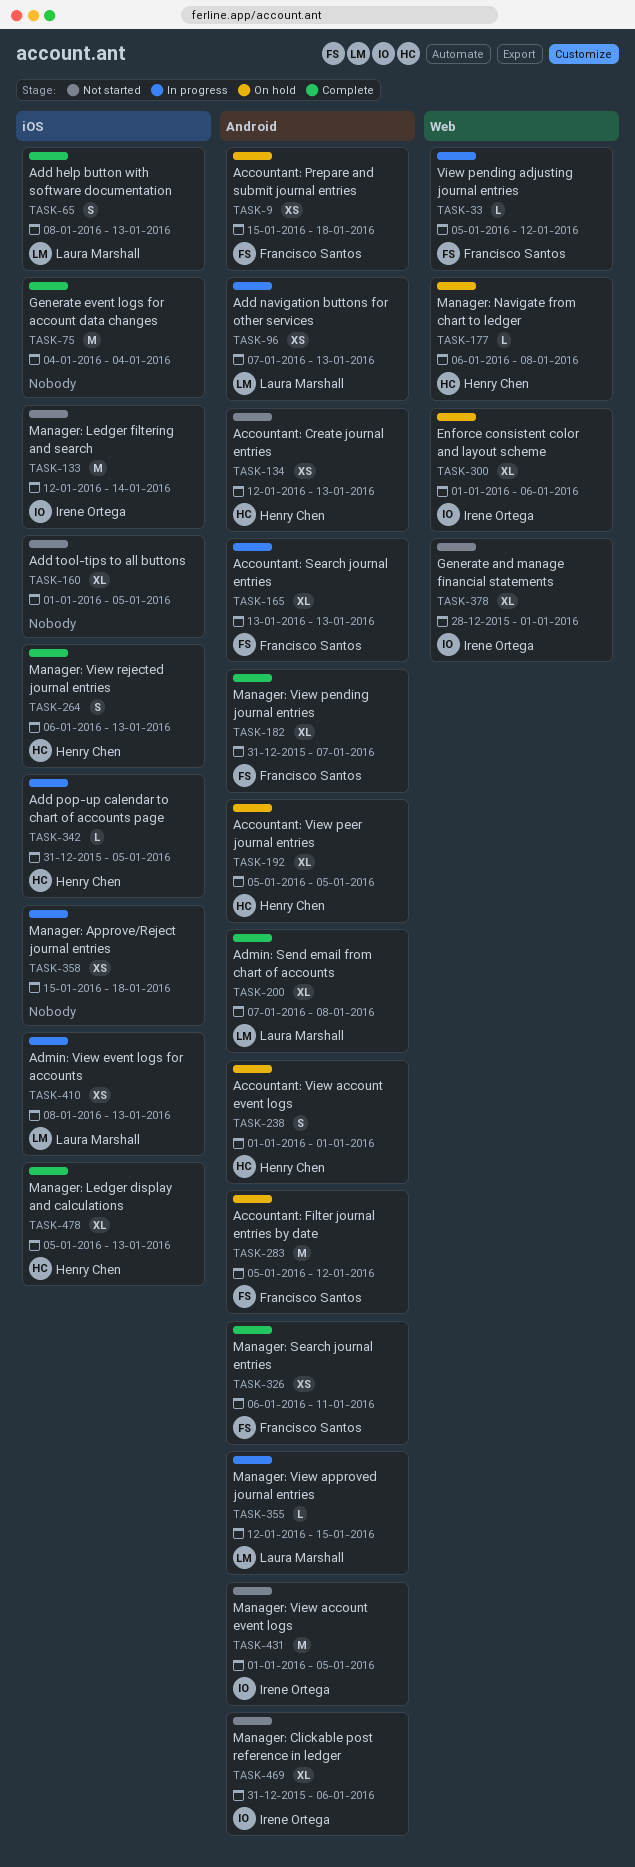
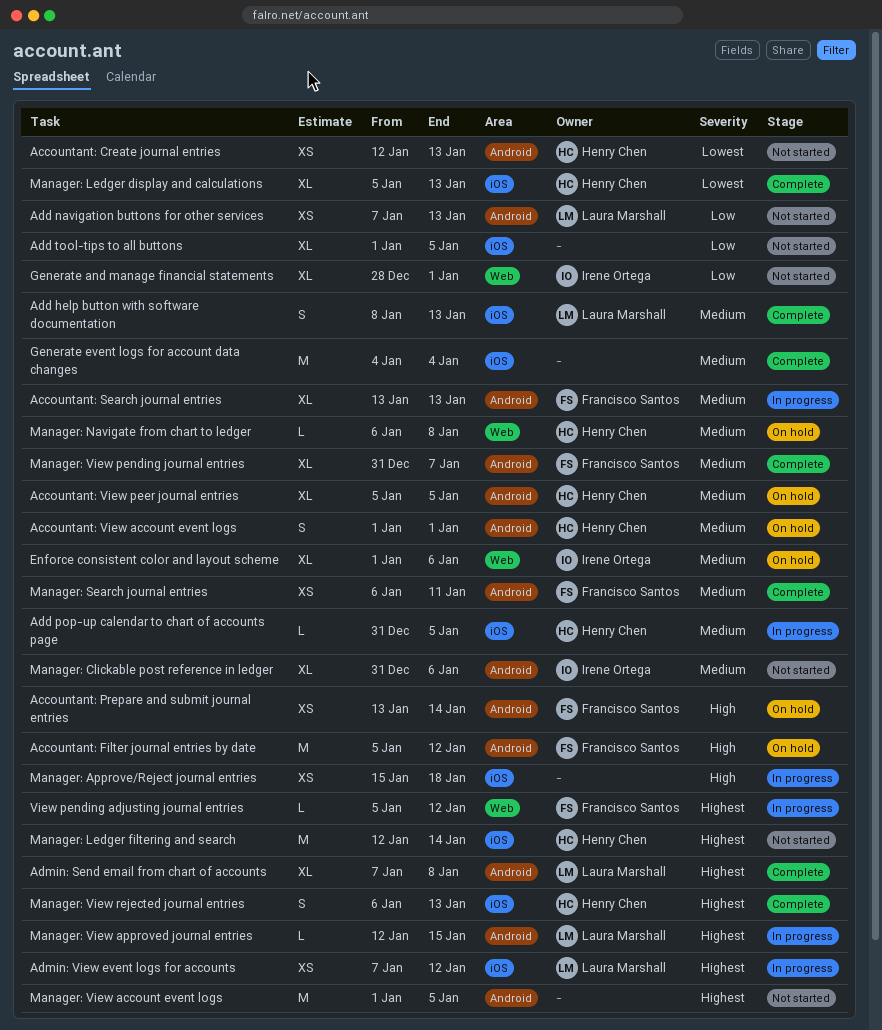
Accountant: Prepare and submit journal entries, start: Jan 15 -> Jan 13
Accountant: Prepare and submit journal entries, due: Jan 18 -> Jan 14
Add navigation buttons for other services, status: In progress -> Not started
Admin: View event logs for accounts, start: Jan 8 -> Jan 7
Admin: View event logs for accounts, due: Jan 13 -> Jan 12
Manager: Ledger filtering and search, owner: Irene Ortega -> Henry Chen
Manager: View account event logs, owner: Irene Ortega -> none

